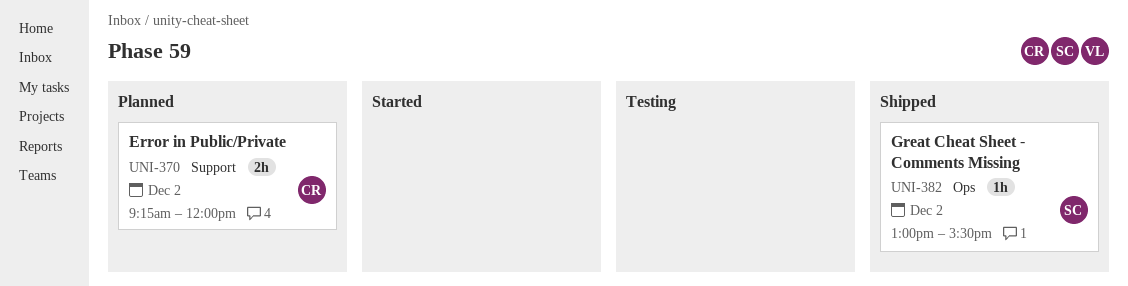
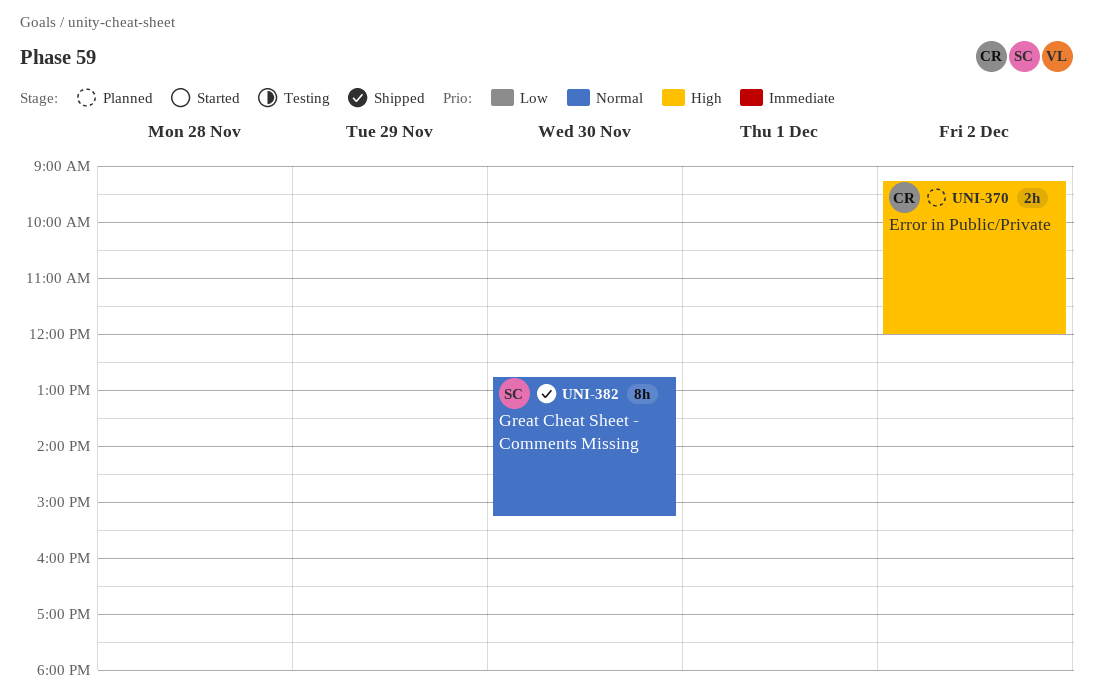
UNI-382, estimate: 1h -> 8h
UNI-382, day: Dec 2 -> Nov 30
UNI-382, begins: 13:00 -> 12:45
UNI-382, ends: 15:30 -> 15:15

